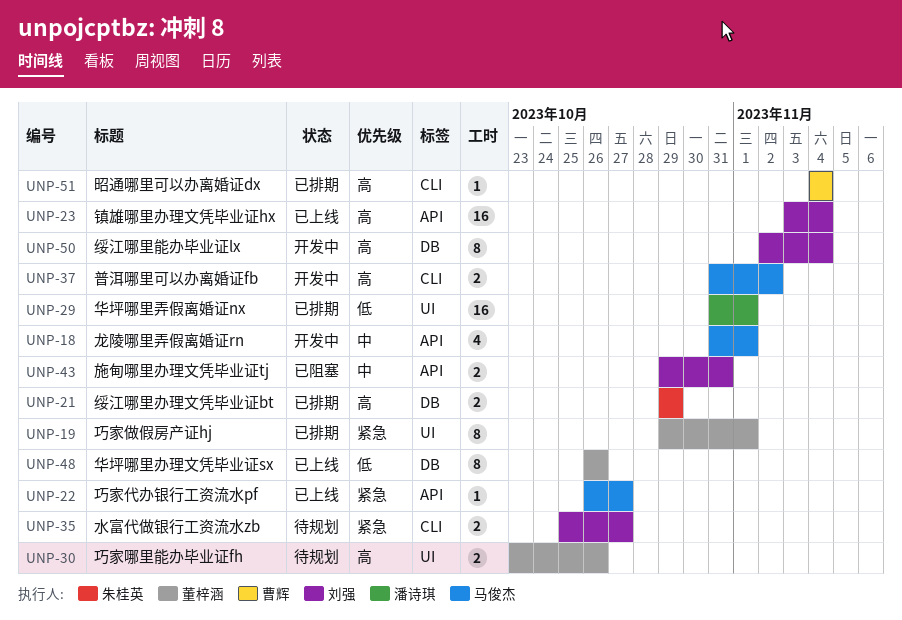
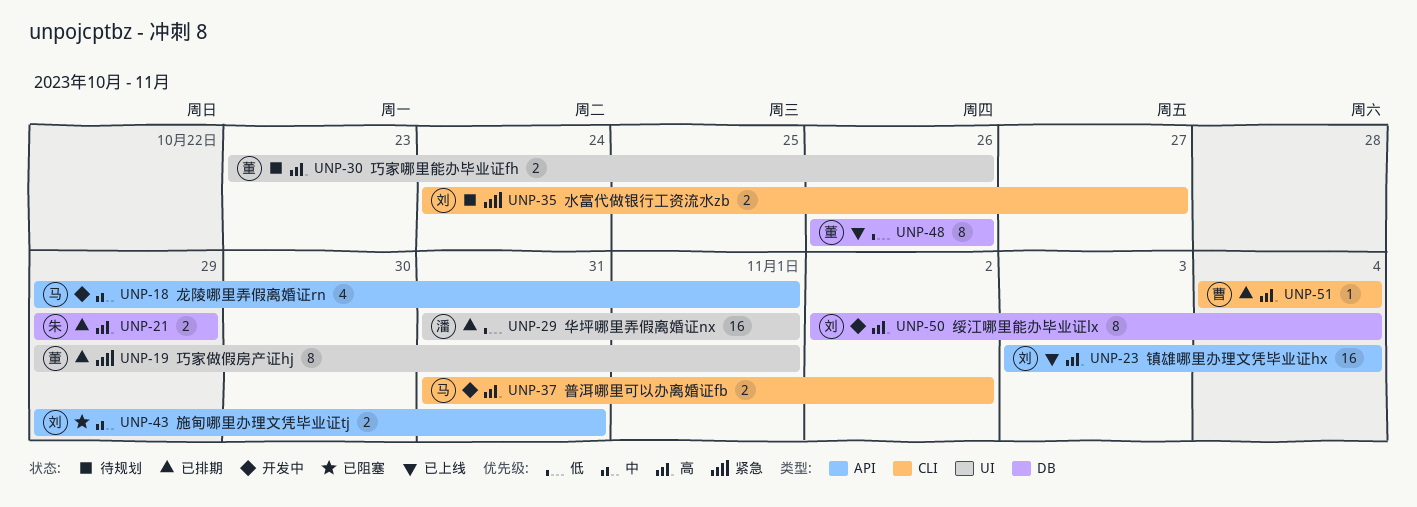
UNP-18, start: Oct 31 -> Oct 29
UNP-22: present -> none
UNP-35, start: Oct 25 -> Oct 24

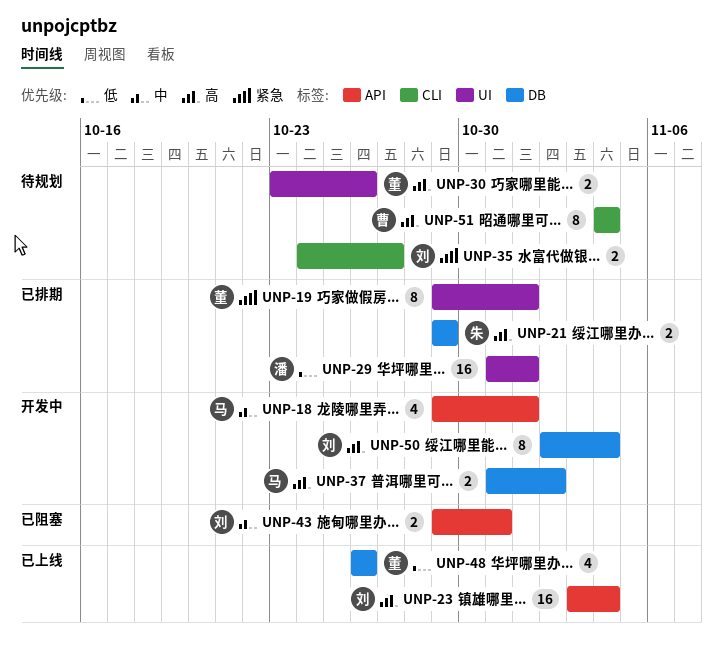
UNP-37, label: CLI -> DB
UNP-48, estimate: 8 -> 4
UNP-51, status: 已排期 -> 待规划
UNP-51, estimate: 1 -> 8

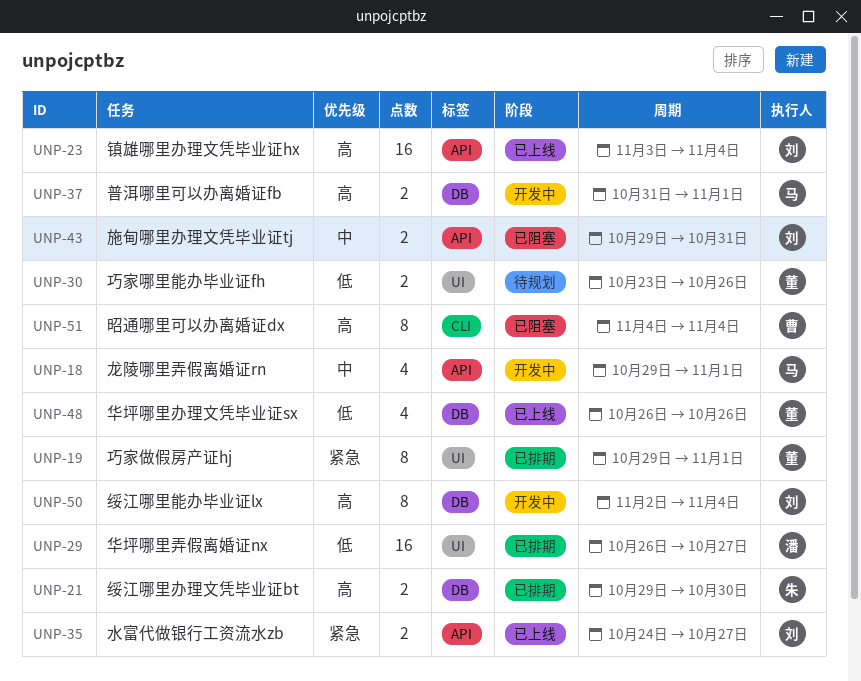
UNP-21, due: Oct 29 -> Oct 30
UNP-29, start: Oct 31 -> Oct 26
UNP-29, due: Nov 1 -> Oct 27
UNP-30, priority: 高 -> 低
UNP-35, status: 待规划 -> 已上线
UNP-35, label: CLI -> API
UNP-37, due: Nov 2 -> Nov 1
UNP-51, status: 待规划 -> 已阻塞

